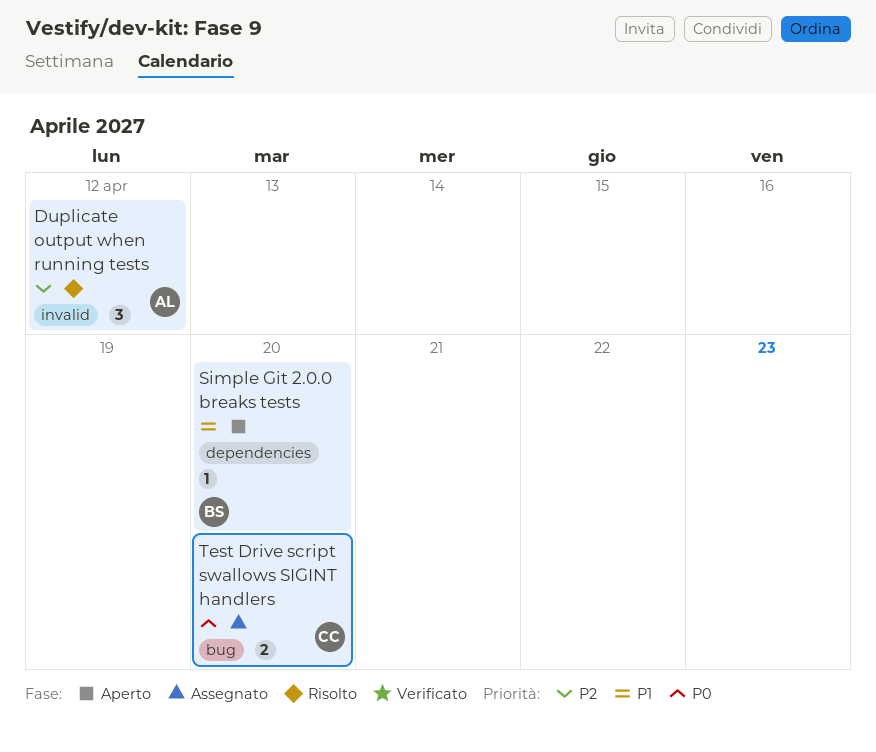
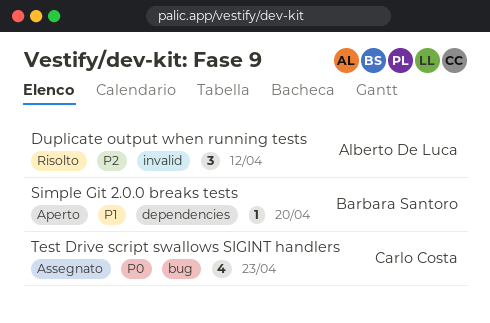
Test Drive script swallows SIGINT handlers, estimate: 2 -> 4
Test Drive script swallows SIGINT handlers, due: Apr 20 -> Apr 23

